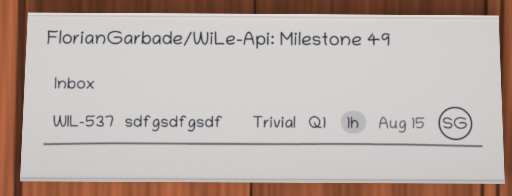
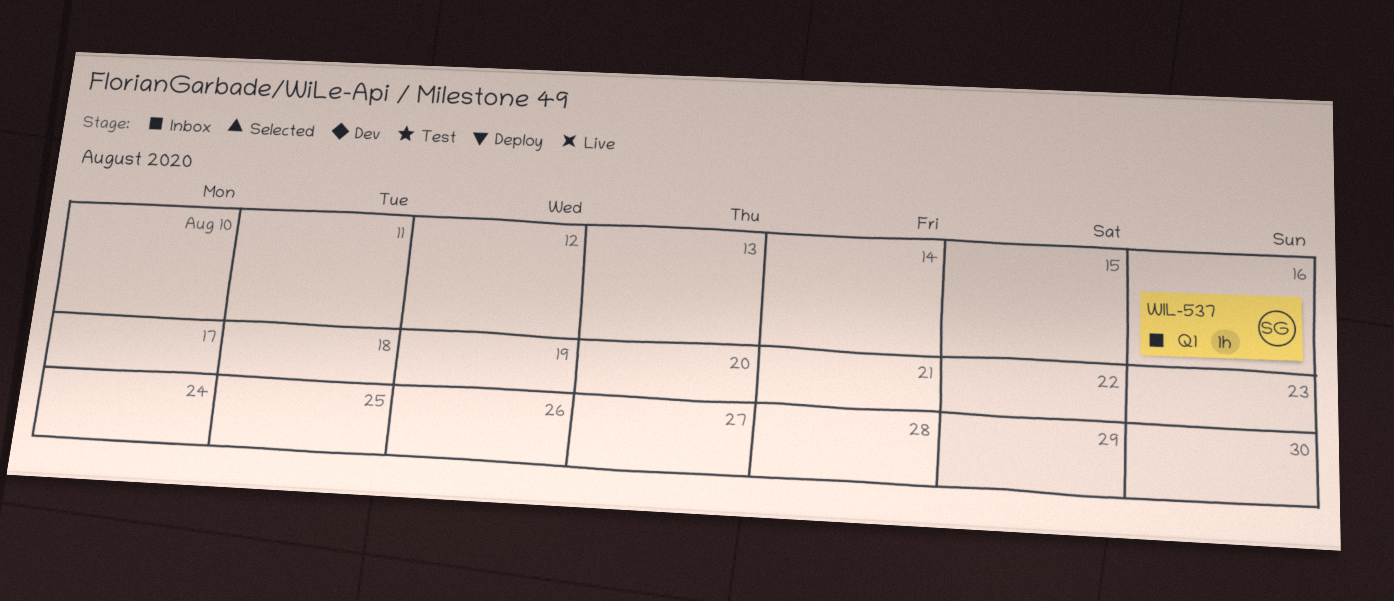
WIL-537, due: Aug 15 -> Aug 16

